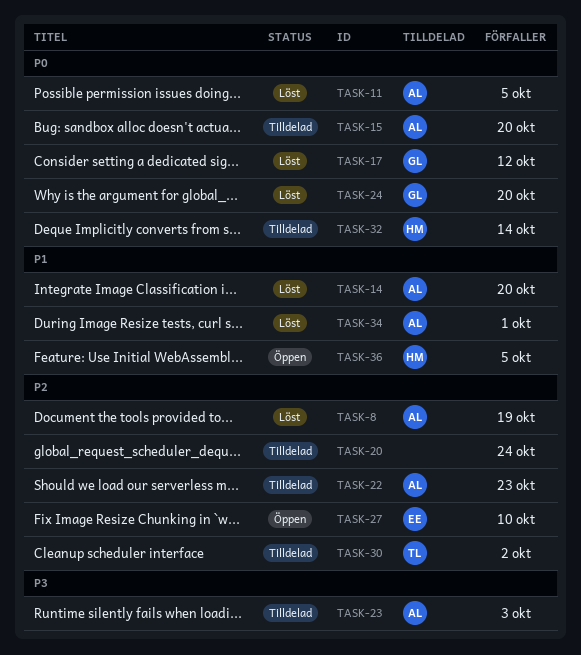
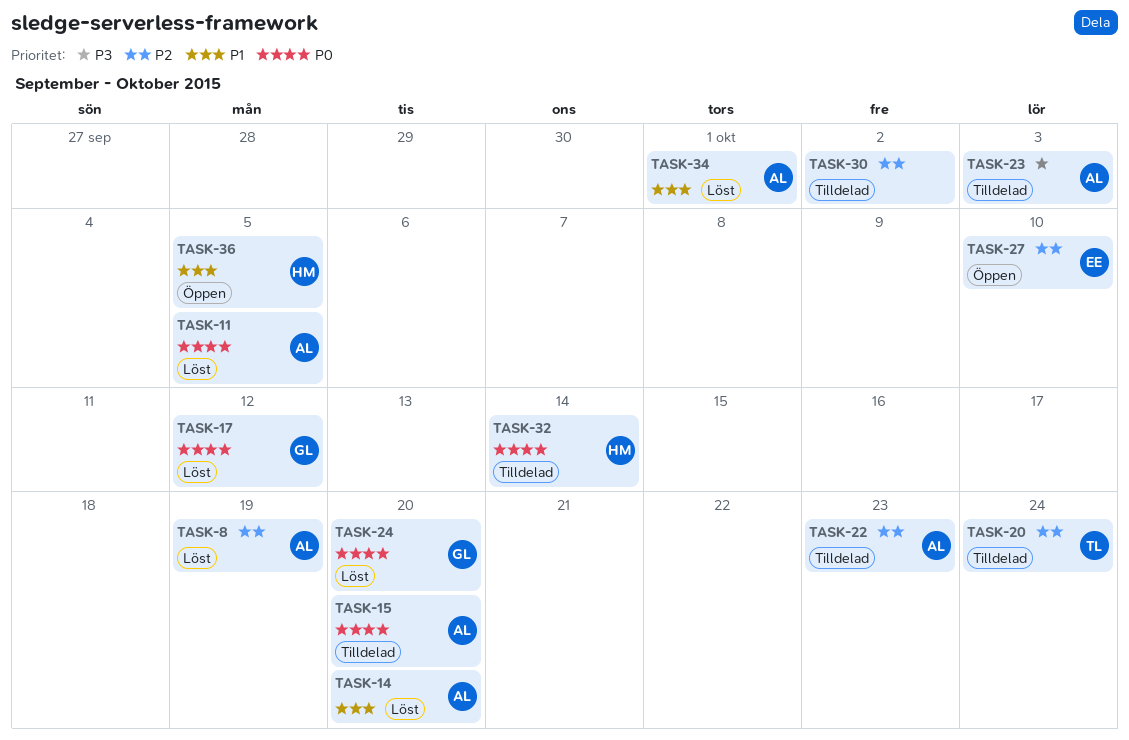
TASK-20, owner: none -> TL
TASK-30, owner: TL -> none

